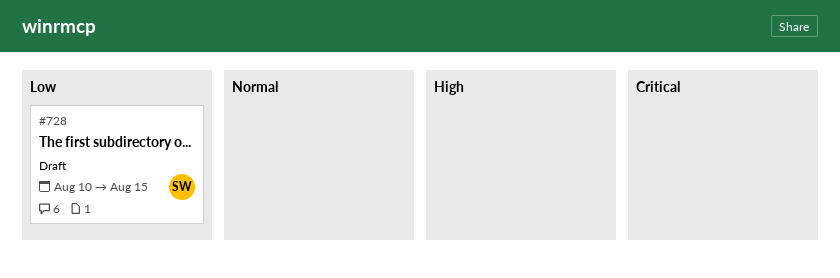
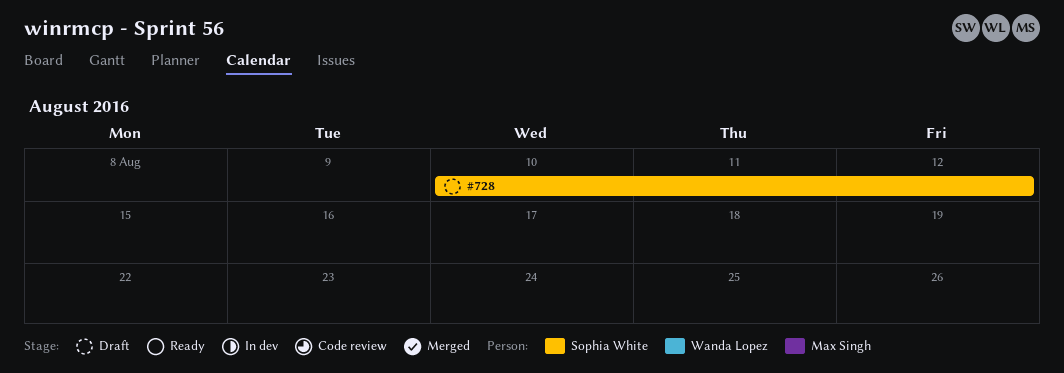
#728, due: Aug 15 -> Aug 12

